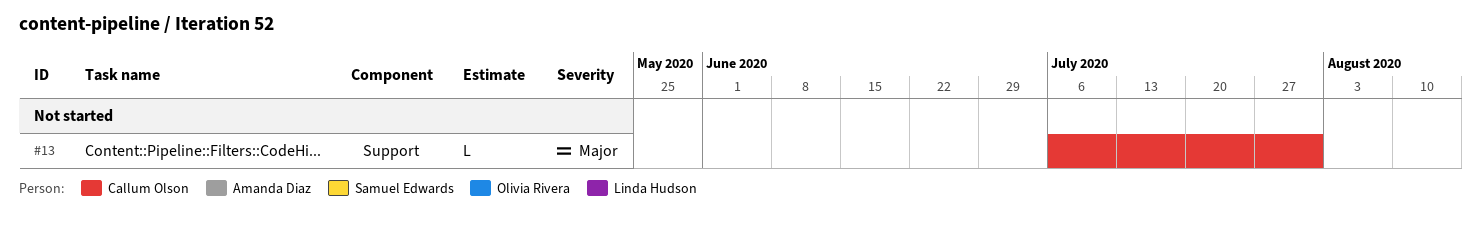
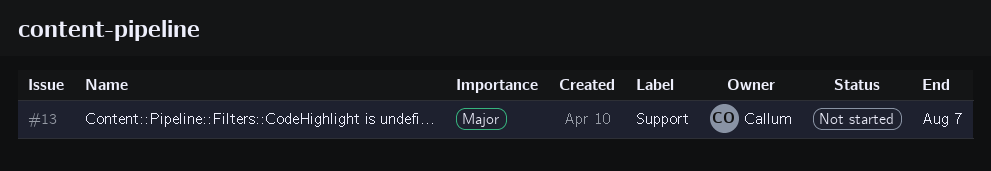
#13, due: Jul 31 -> Aug 7

